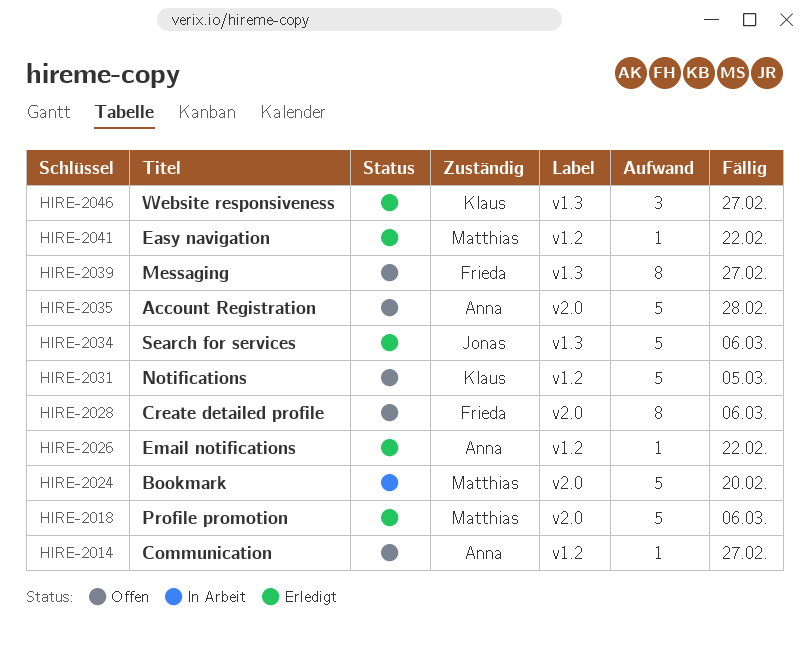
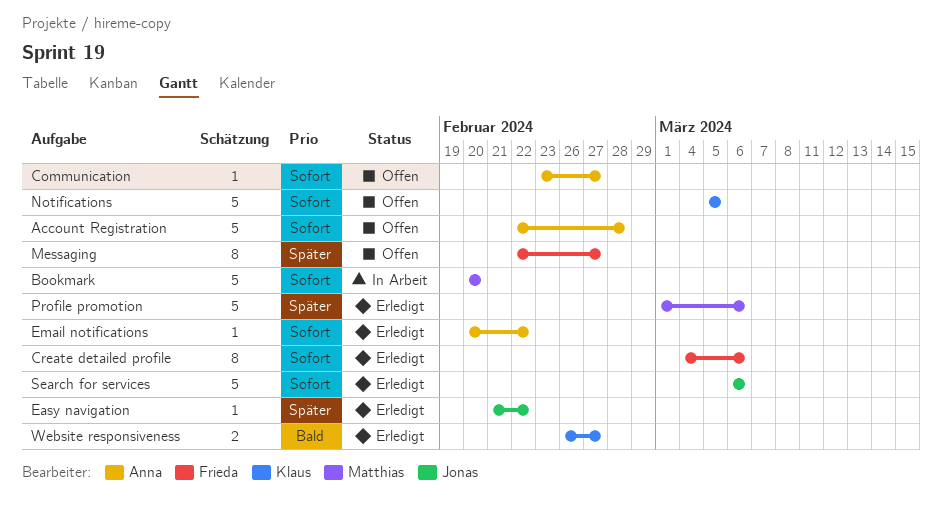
Create detailed profile, status: Offen -> Erledigt
Easy navigation, owner: Matthias -> Jonas
Website responsiveness, estimate: 3 -> 2

